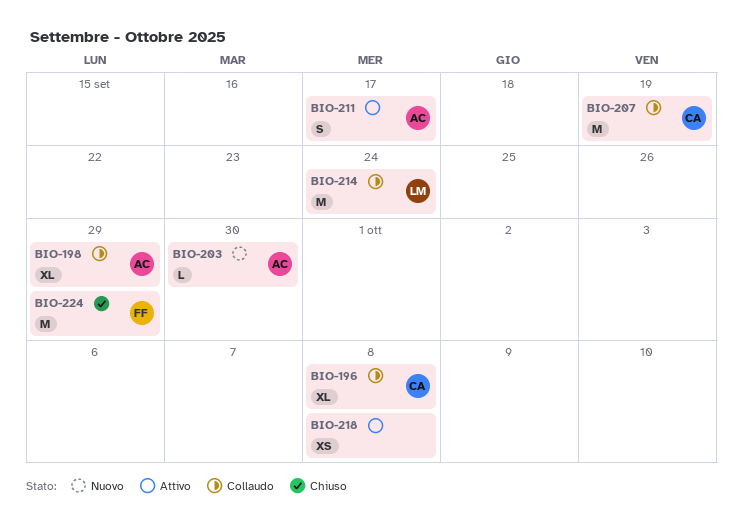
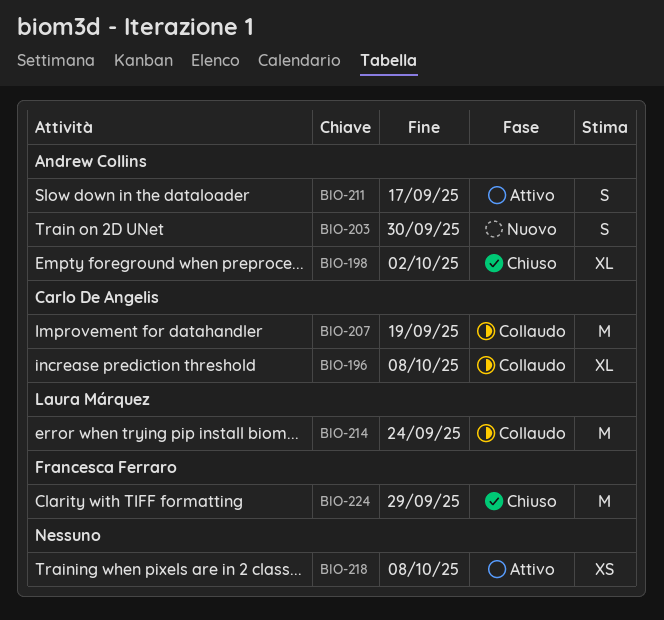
BIO-198, status: Collaudo -> Chiuso
BIO-198, due: Sep 29 -> Oct 2
BIO-203, estimate: L -> S

